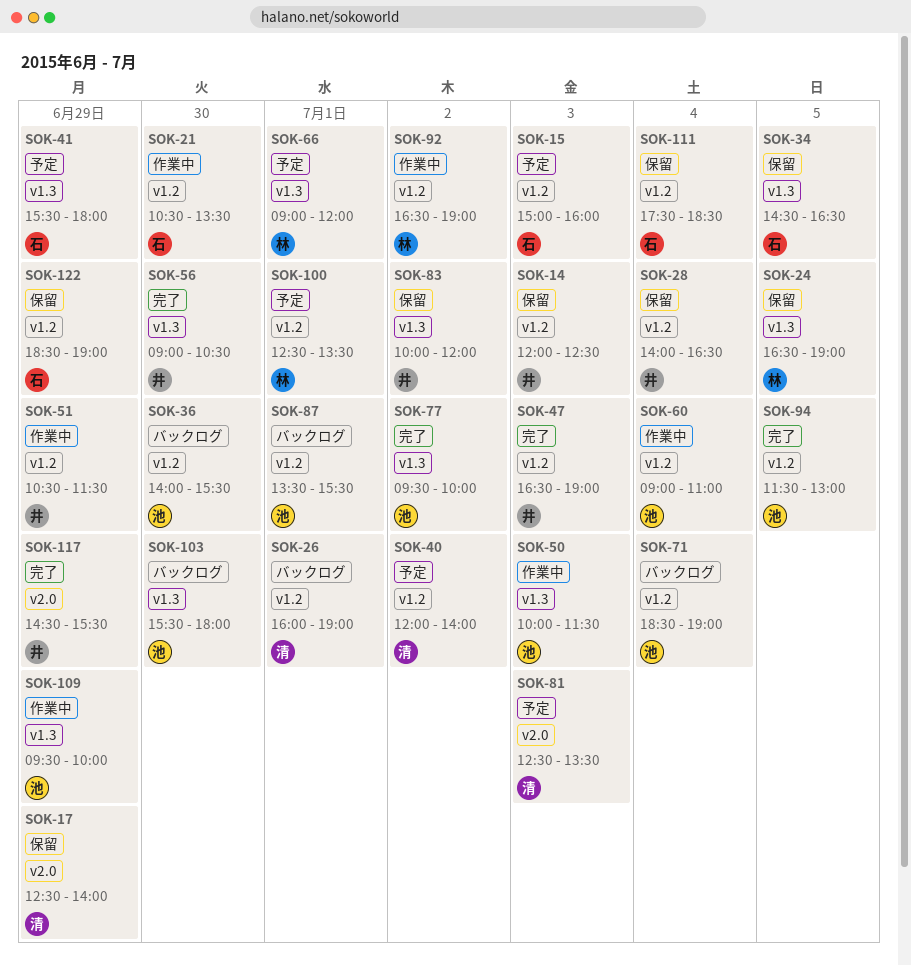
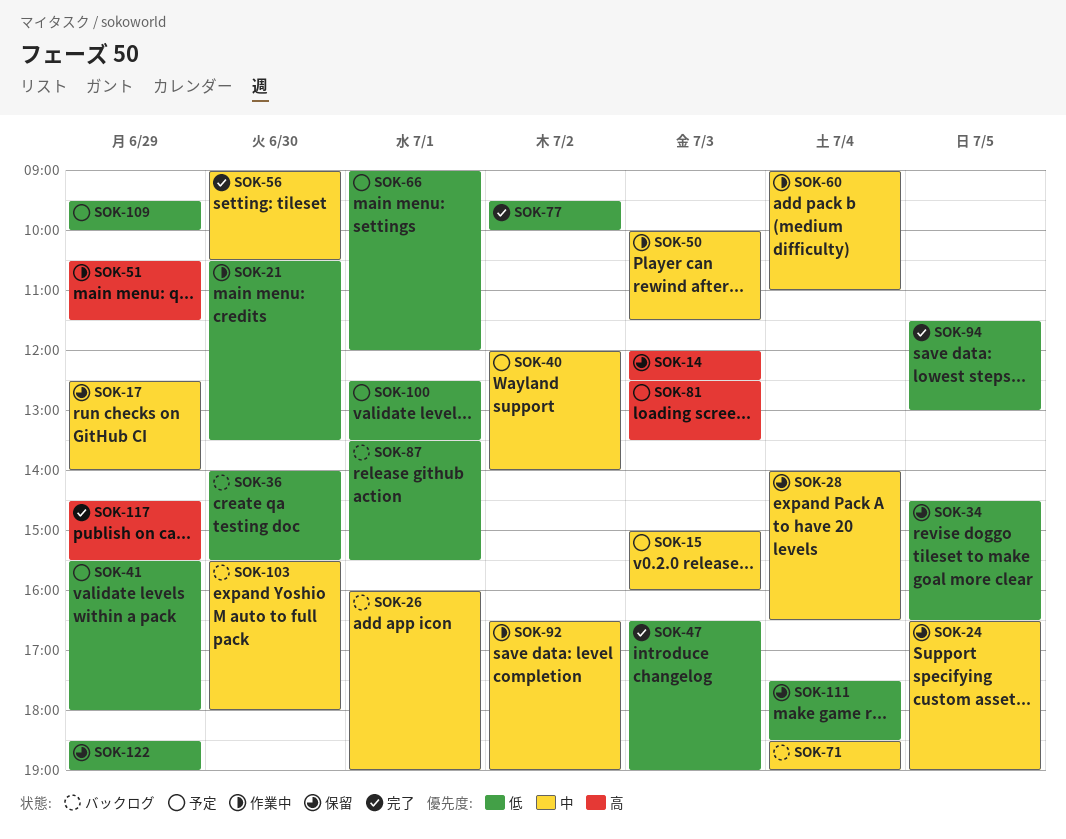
SOK-83: present -> none
SOK-109, status: 作業中 -> 予定

